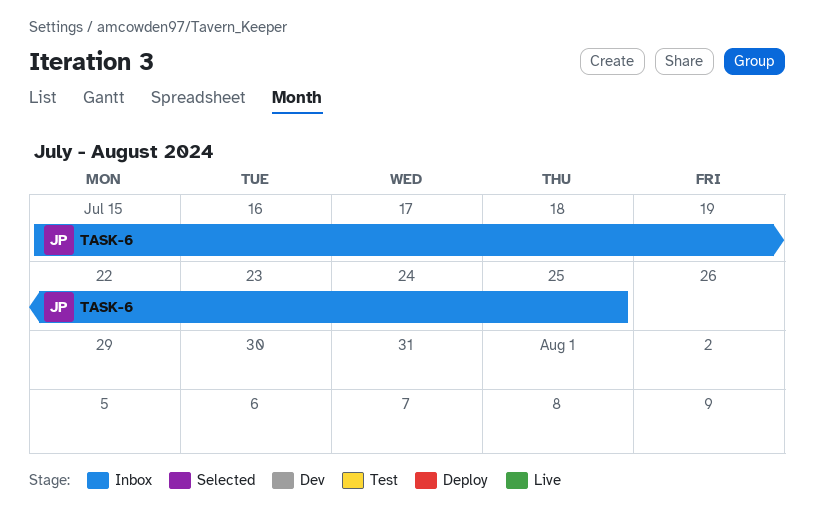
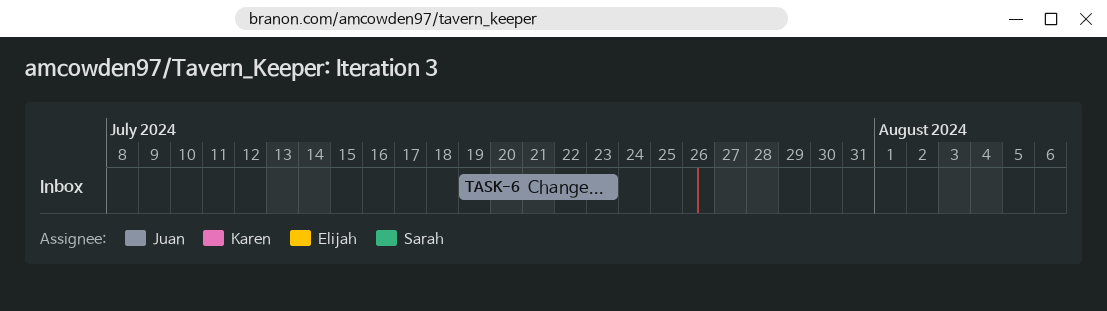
TASK-6, start: Jul 15 -> Jul 19
TASK-6, due: Jul 25 -> Jul 23

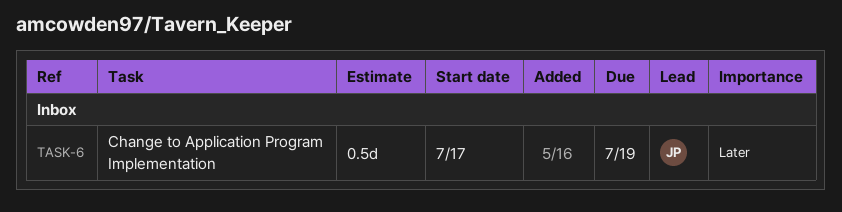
TASK-6, start: Jul 19 -> Jul 17
TASK-6, due: Jul 23 -> Jul 19

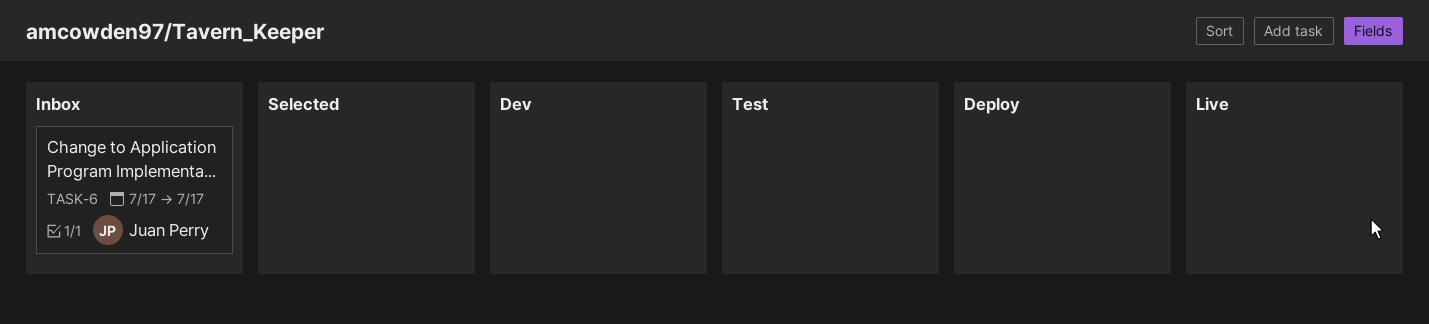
TASK-6, due: Jul 19 -> Jul 17

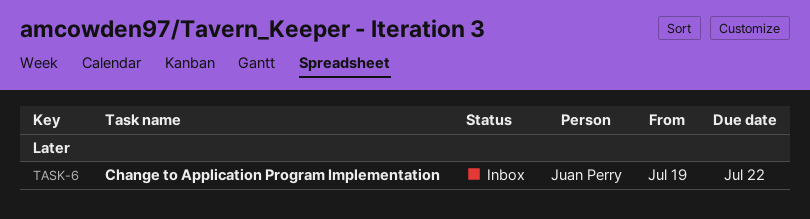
TASK-6, start: Jul 17 -> Jul 19
TASK-6, due: Jul 17 -> Jul 22

